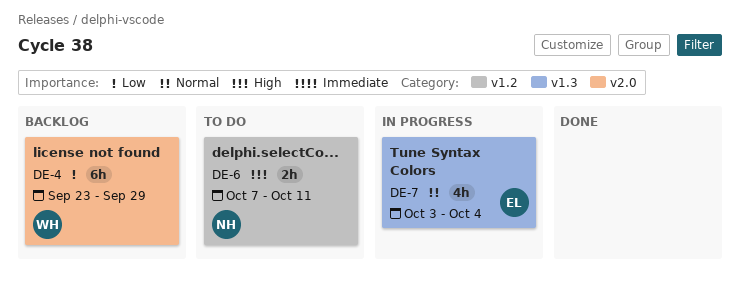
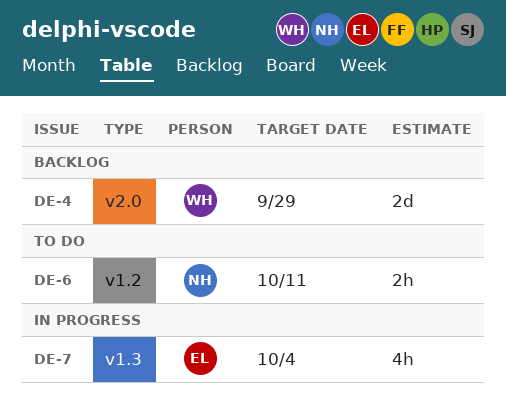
DE-4, estimate: 6h -> 2d

